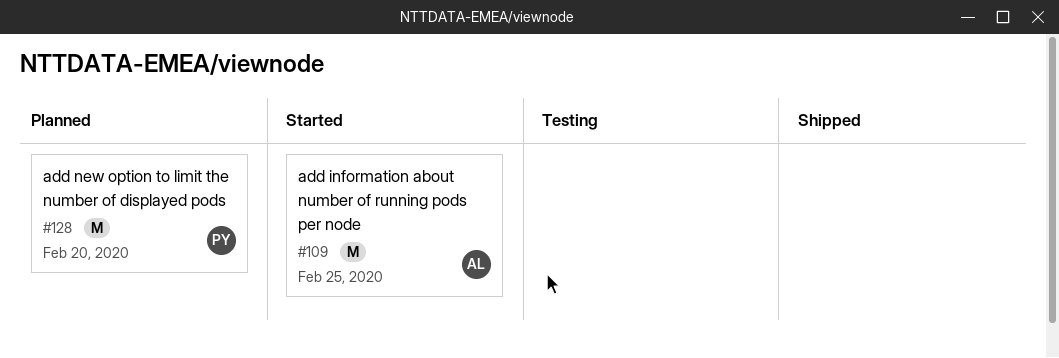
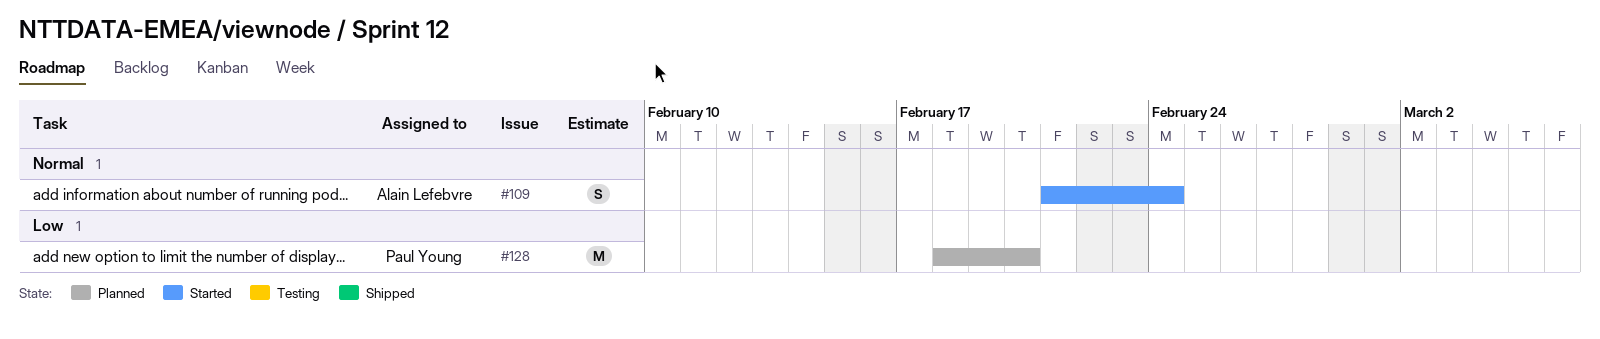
#109, estimate: M -> S
#109, due: Feb 25 -> Feb 24

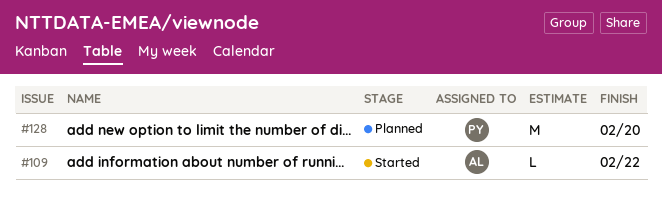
#109, estimate: S -> L
#109, due: Feb 24 -> Feb 22

